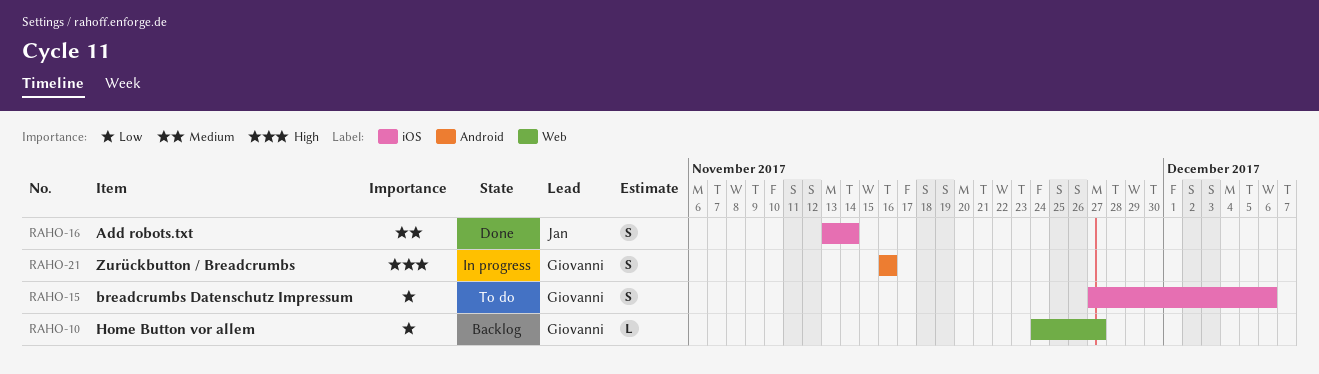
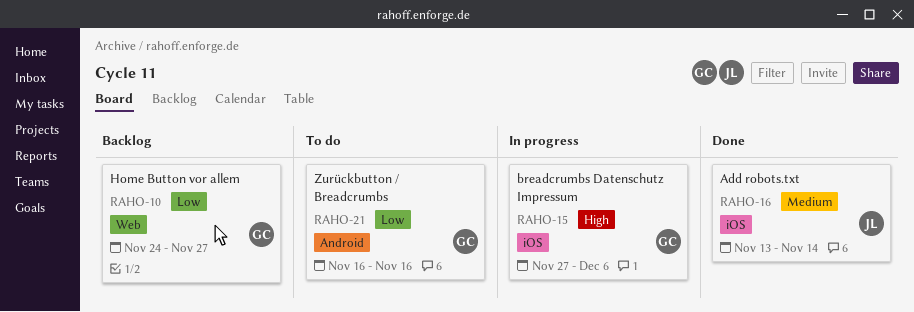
RAHO-15, status: To do -> In progress
RAHO-15, priority: Low -> High
RAHO-21, status: In progress -> To do
RAHO-21, priority: High -> Low

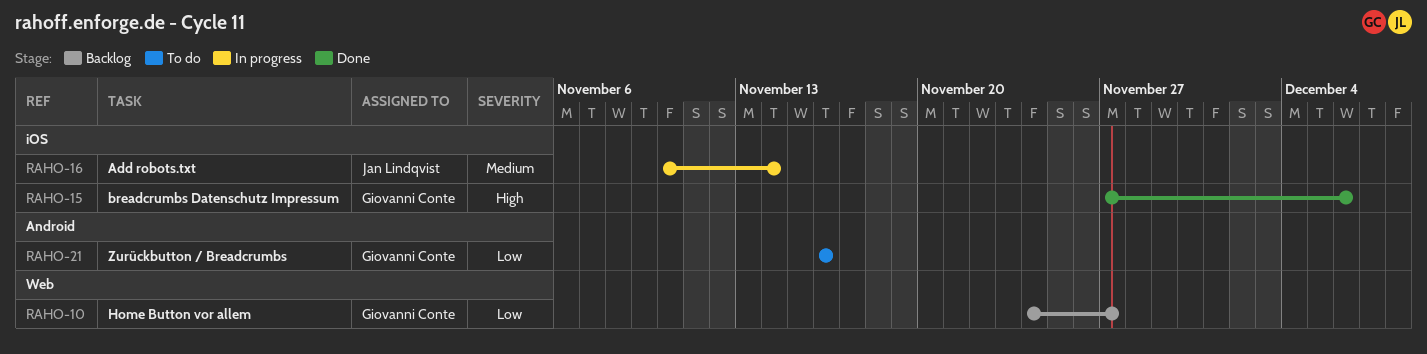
RAHO-15, status: In progress -> Done
RAHO-16, status: Done -> In progress
RAHO-16, start: Nov 13 -> Nov 10

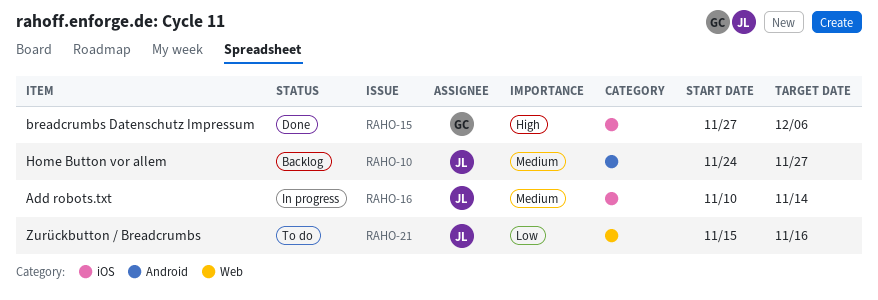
RAHO-10, owner: Giovanni Conte -> Jan Lindqvist
RAHO-10, priority: Low -> Medium
RAHO-10, label: Web -> Android
RAHO-21, owner: Giovanni Conte -> Jan Lindqvist
RAHO-21, label: Android -> Web
RAHO-21, start: Nov 16 -> Nov 15

